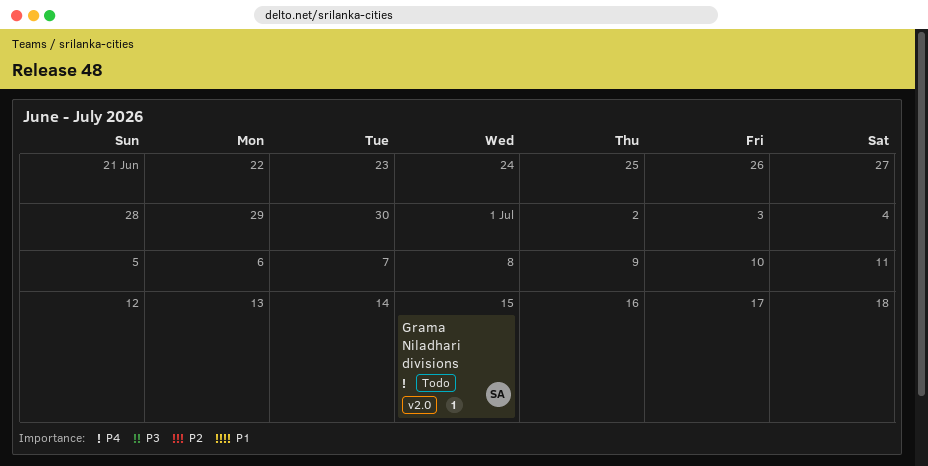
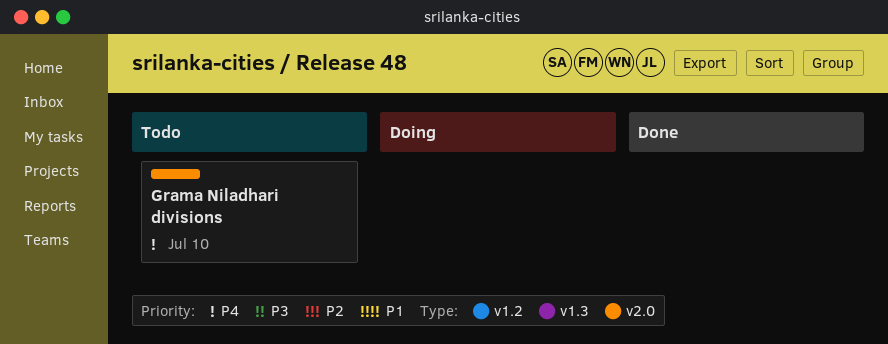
Grama Niladhari divisions, due: Jul 15 -> Jul 10

